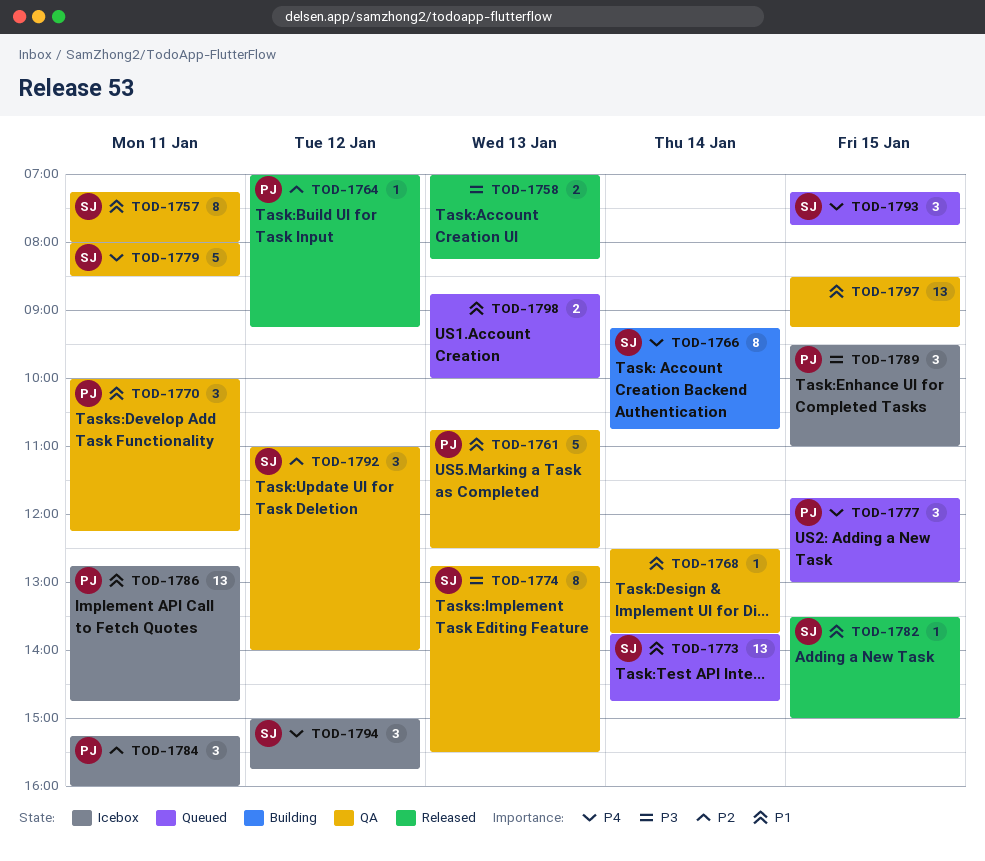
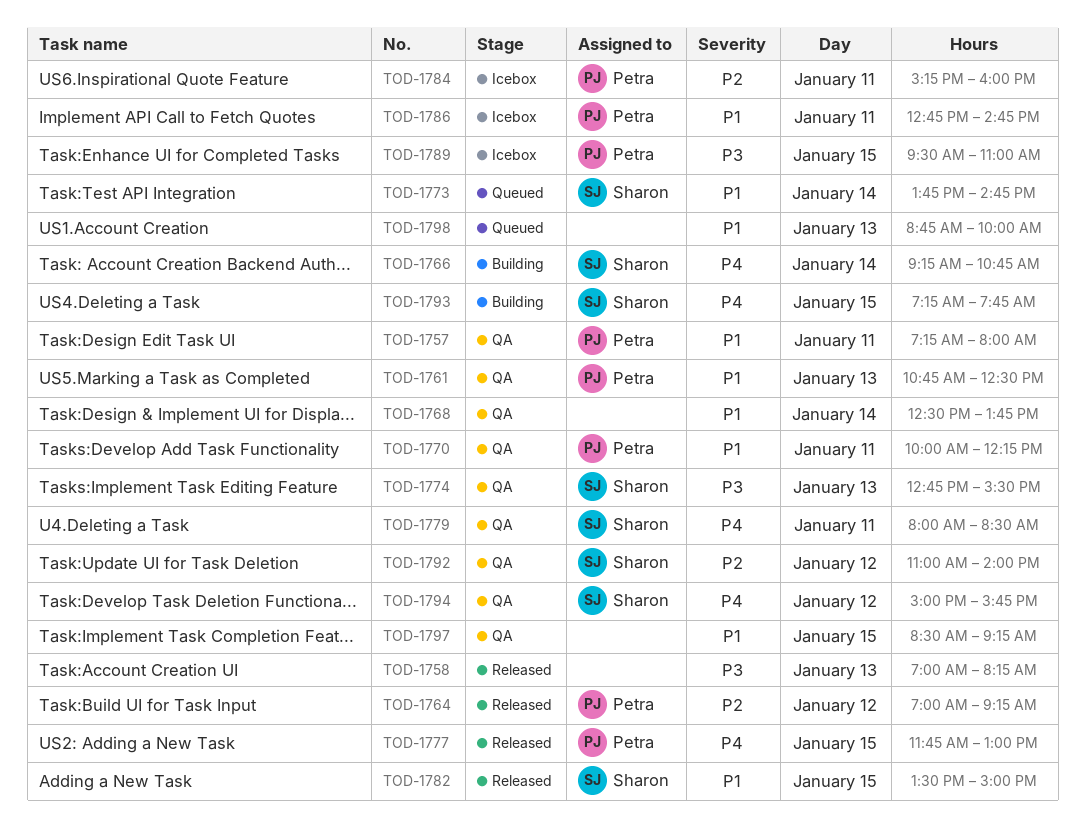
TOD-1757, owner: Sharon -> Petra
TOD-1777, status: Queued -> Released
TOD-1793, status: Queued -> Building
TOD-1794, status: Icebox -> QA

